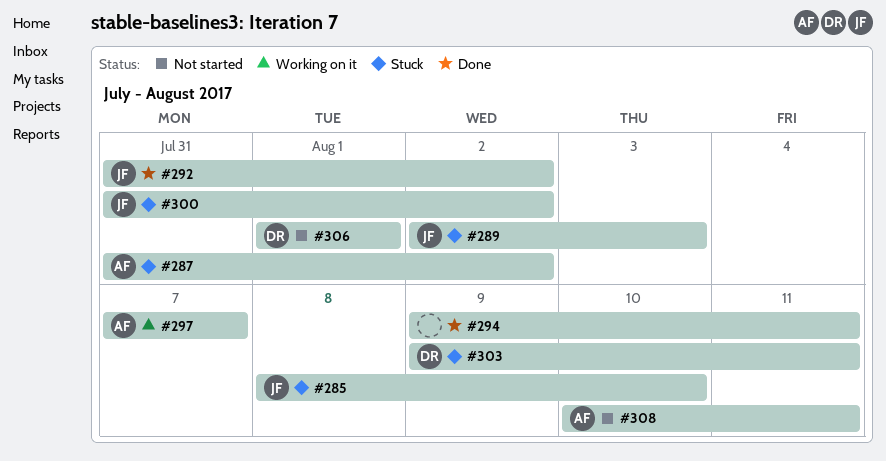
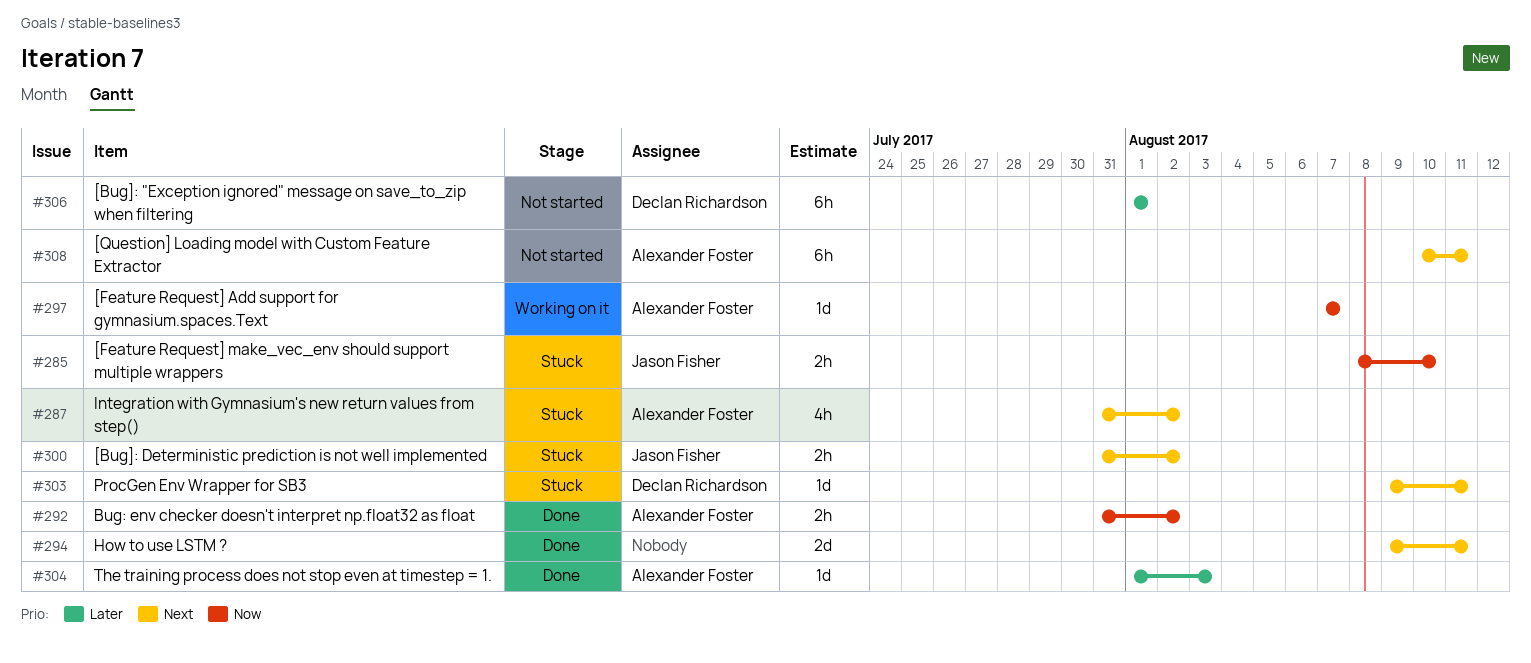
#289: present -> none
#292, owner: Jason Fisher -> Alexander Foster
#304: none -> present

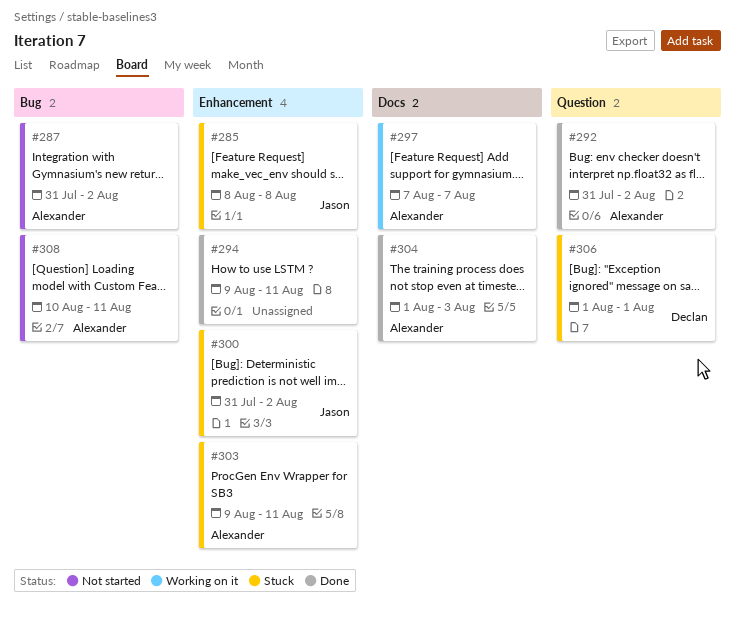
#285, due: Aug 10 -> Aug 8
#287, status: Stuck -> Not started
#303, owner: Declan Richardson -> Alexander Foster
#306, status: Not started -> Stuck

